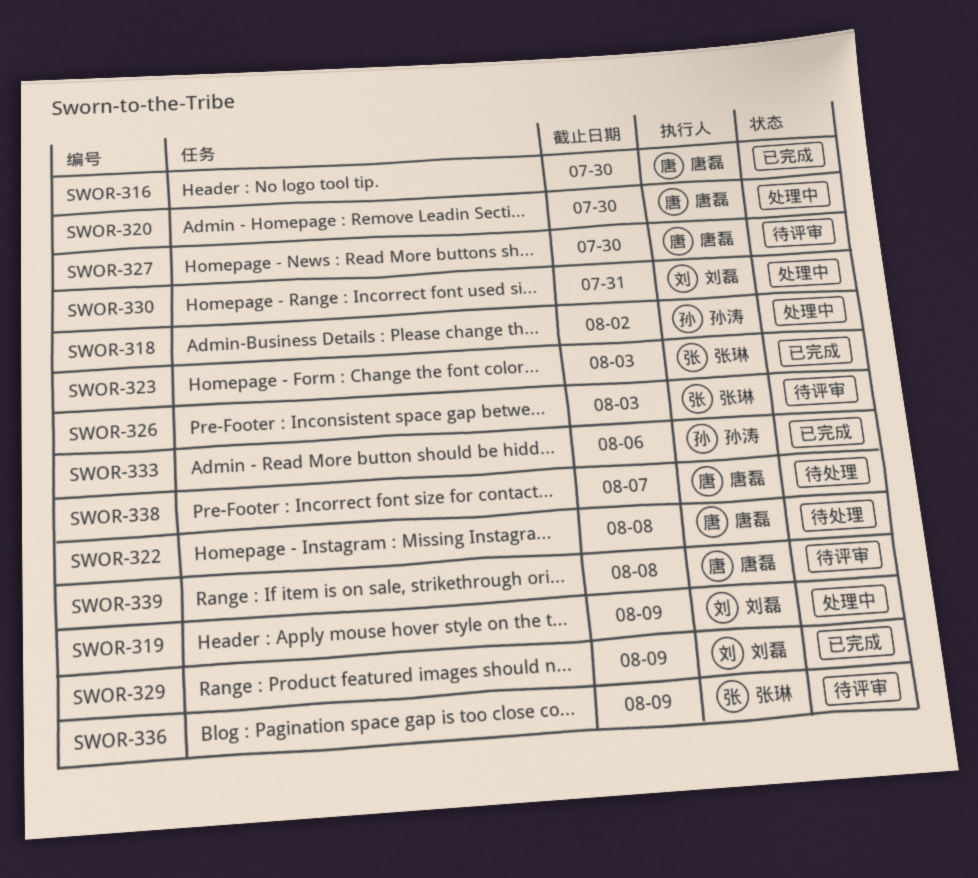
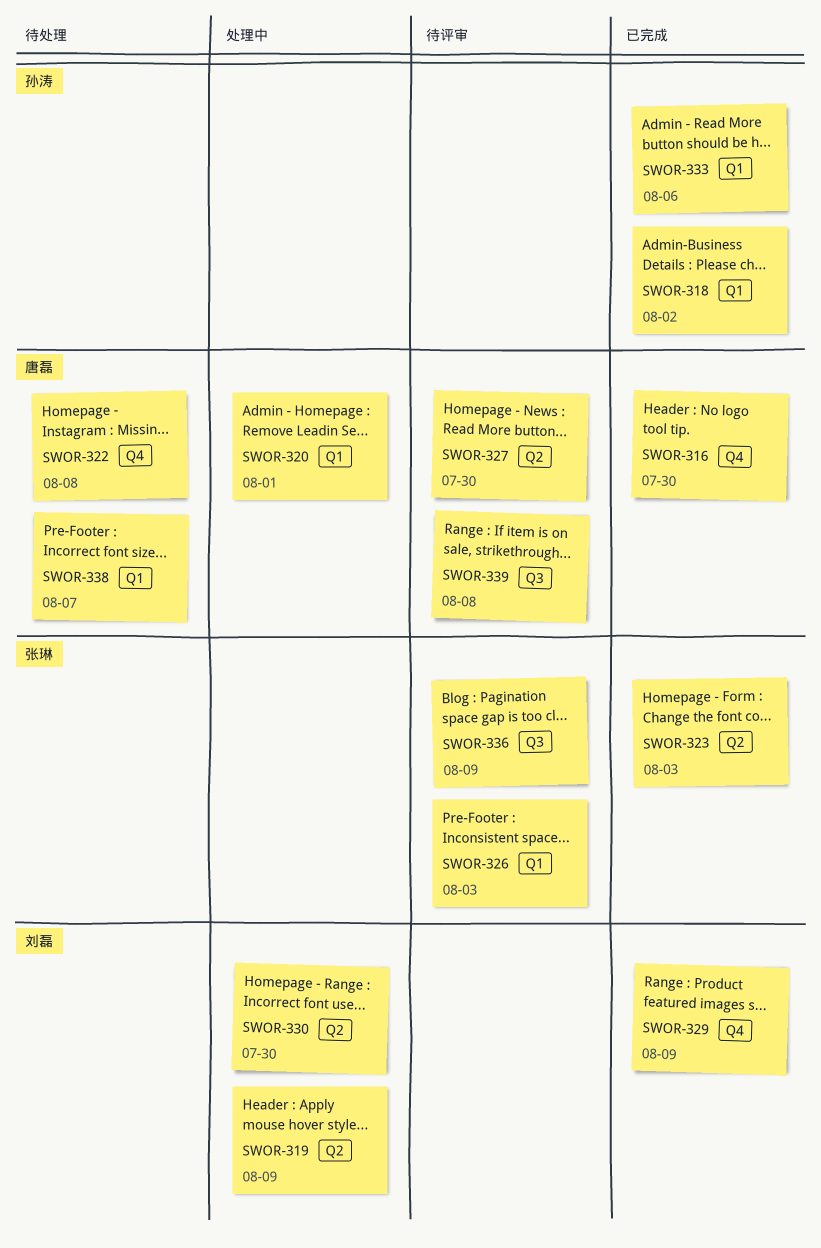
SWOR-318, status: 处理中 -> 已完成
SWOR-320, due: Jul 30 -> Aug 1
SWOR-330, due: Jul 31 -> Jul 30

